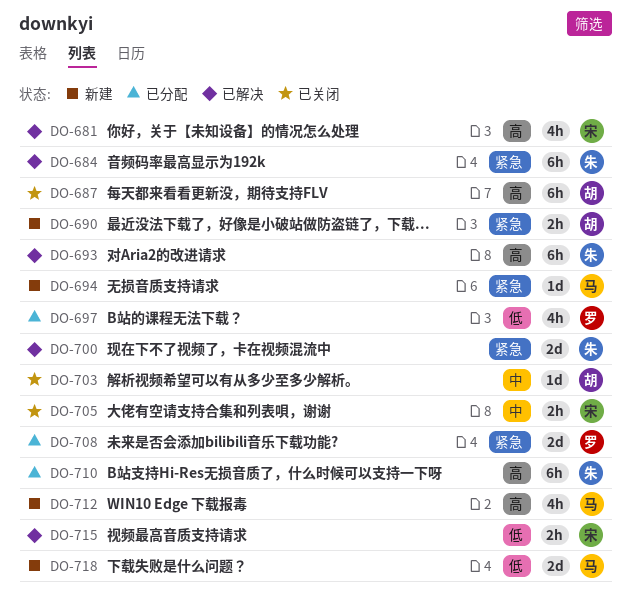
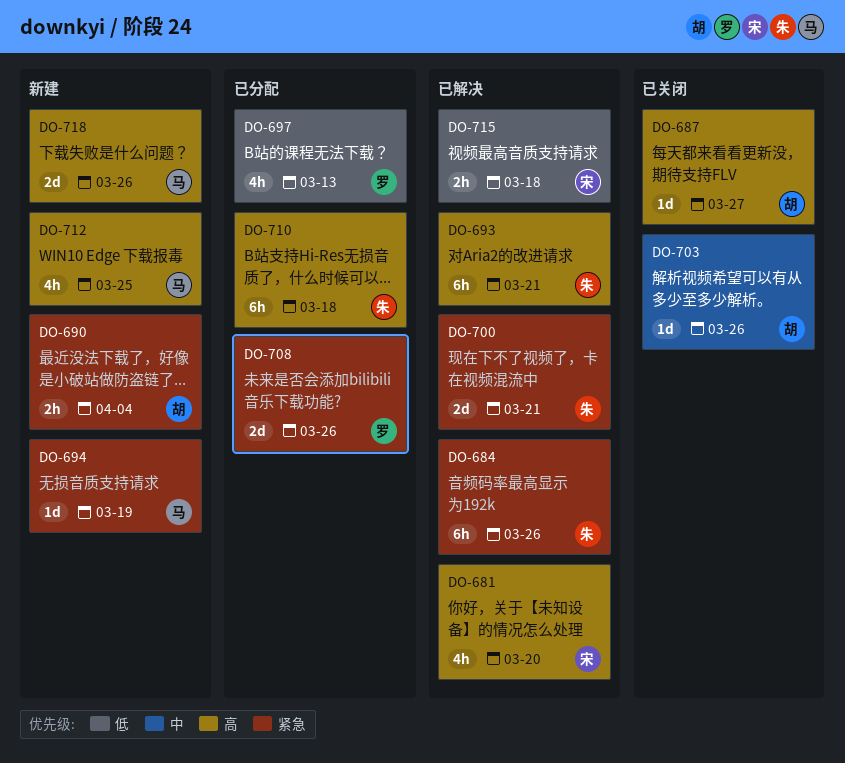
DO-687, estimate: 6h -> 1d
DO-705: present -> none
DO-718, priority: 低 -> 高

